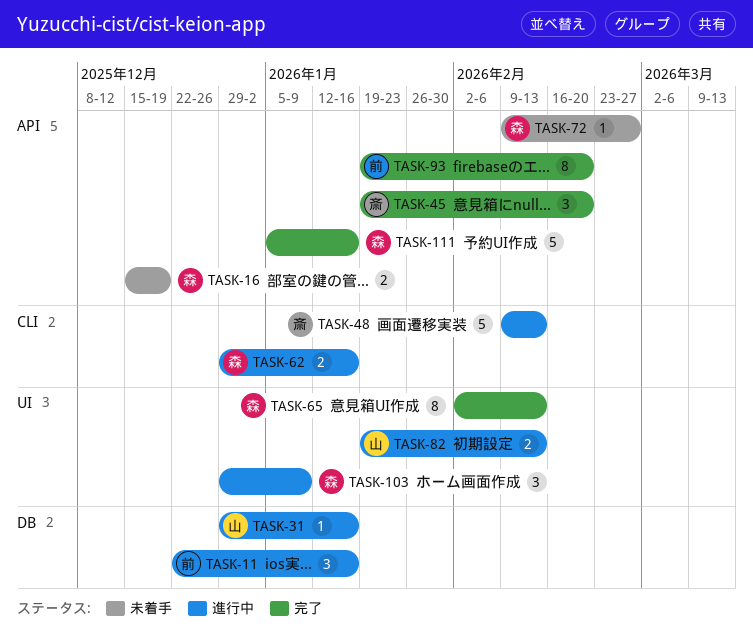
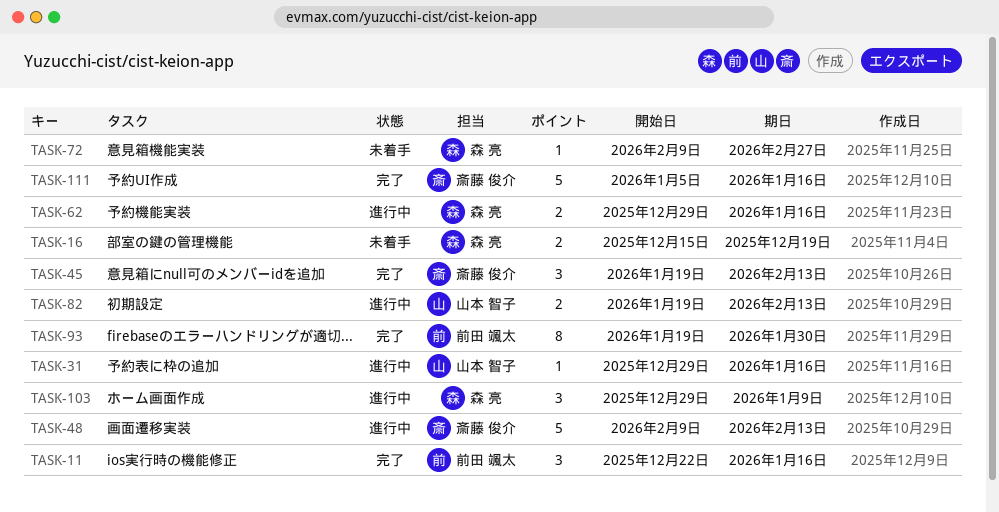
TASK-11, status: 進行中 -> 完了
TASK-45, due: Feb 20 -> Feb 13
TASK-65: present -> none
TASK-93, due: Feb 20 -> Jan 30
TASK-111, owner: 森 亮 -> 斎藤 俊介

